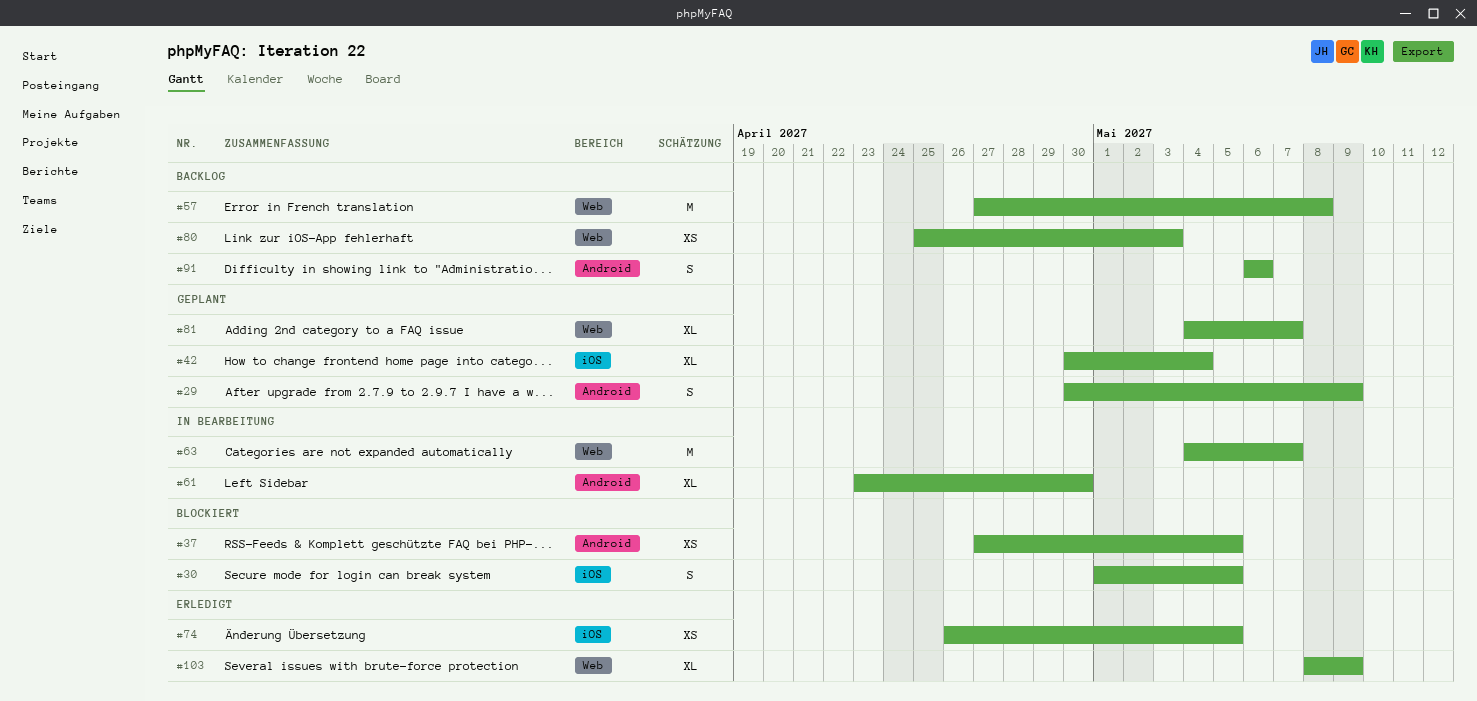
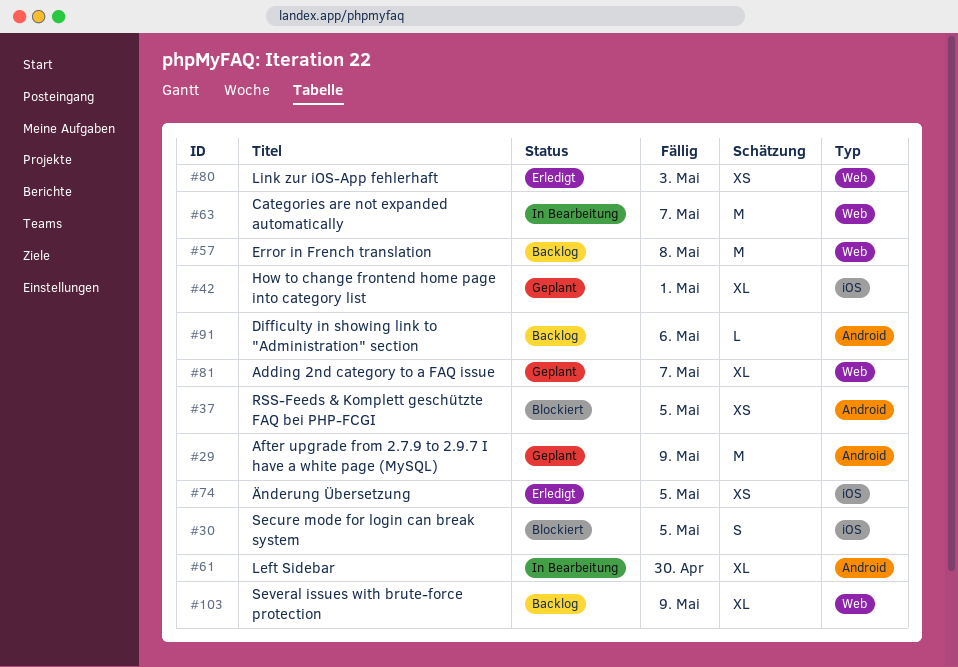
#29, estimate: S -> M
#42, due: May 4 -> May 1
#80, status: Backlog -> Erledigt
#91, estimate: S -> L
#103, status: Erledigt -> Backlog

